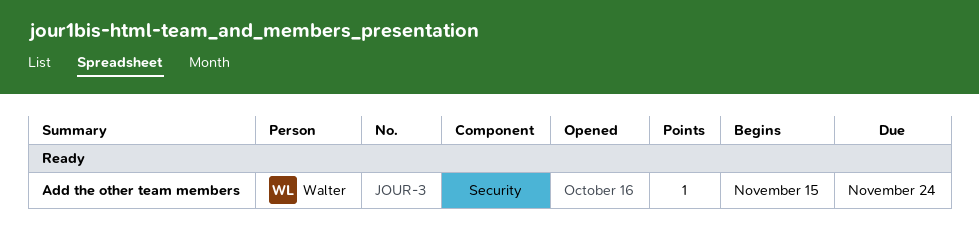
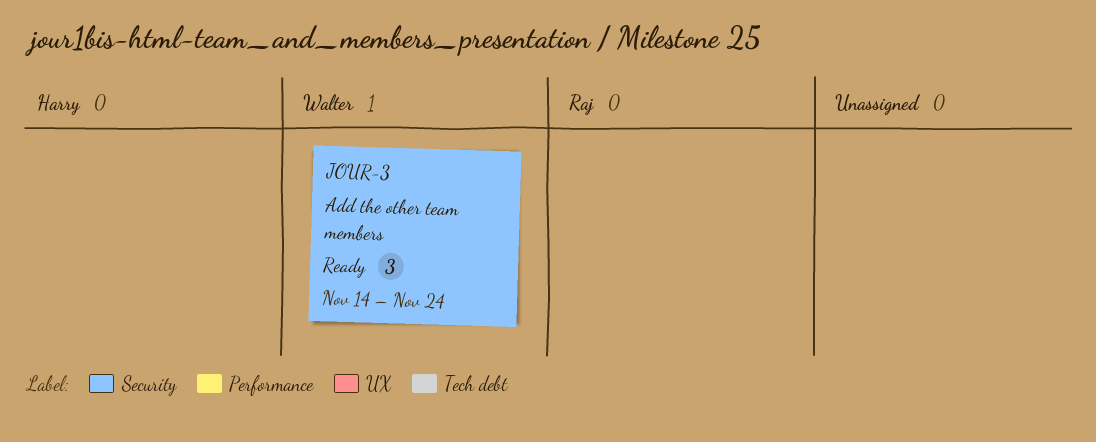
JOUR-3, estimate: 1 -> 3
JOUR-3, start: Nov 15 -> Nov 14

